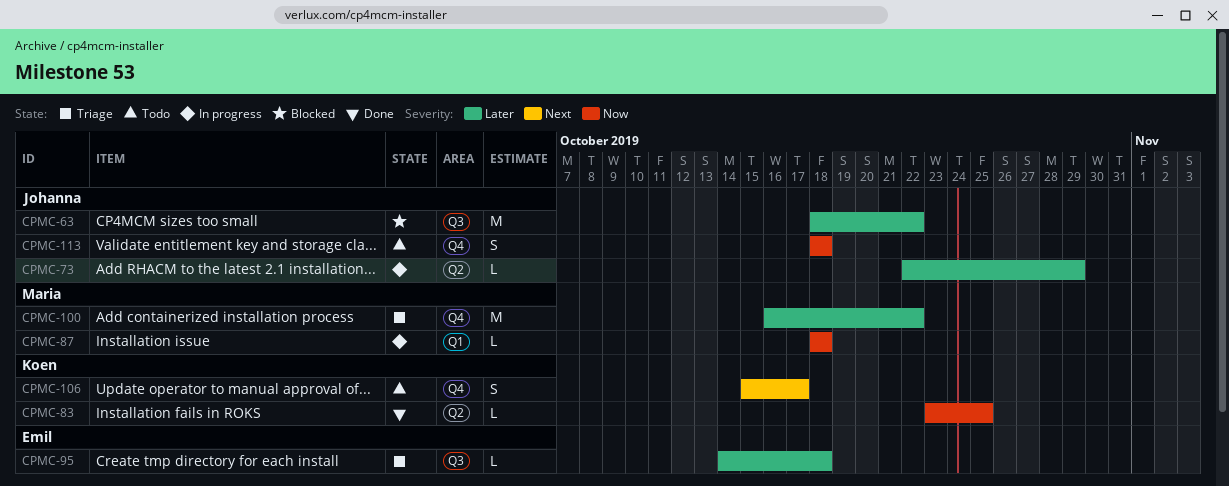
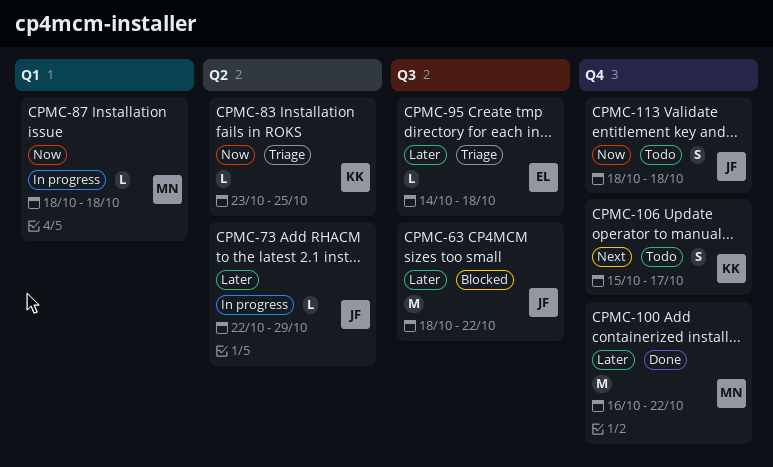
CPMC-83, status: Done -> Triage
CPMC-100, status: Triage -> Done

